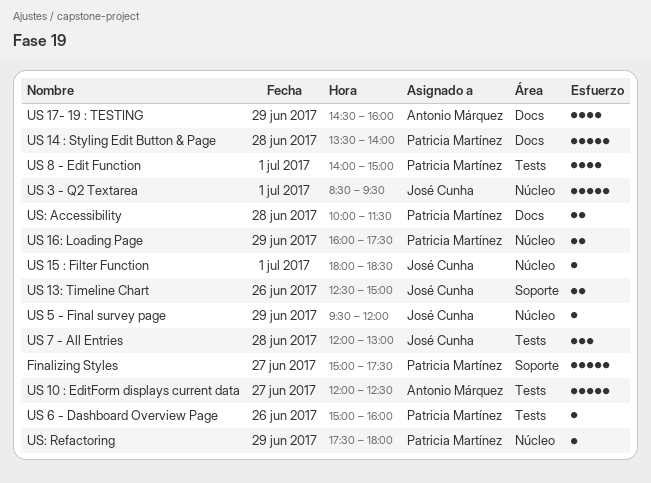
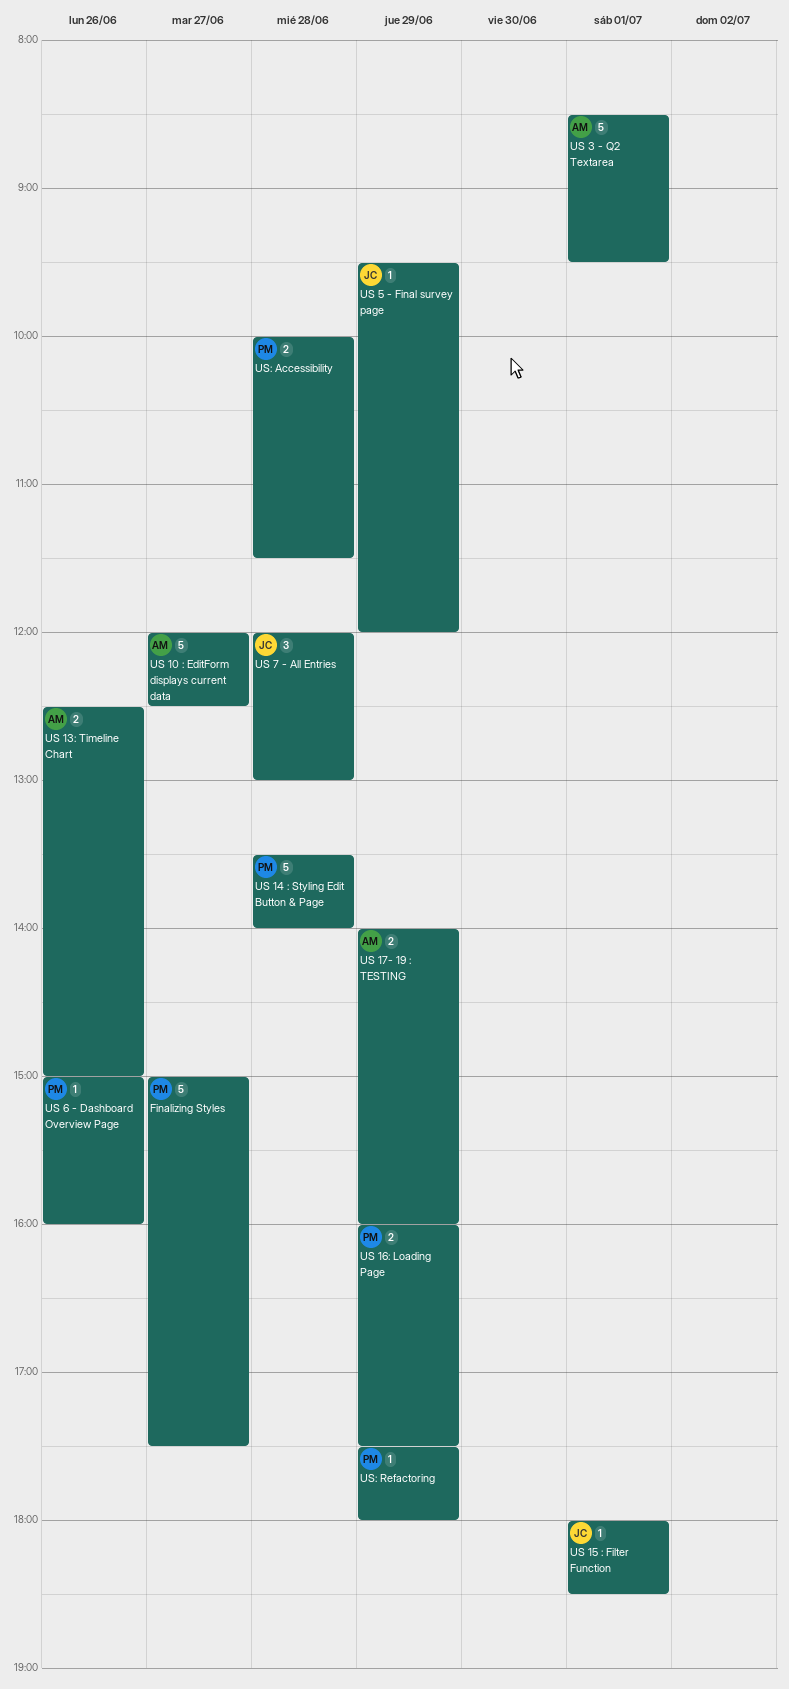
US 13: Timeline Chart, owner: José Cunha -> Antonio Márquez
US 17- 19 : TESTING, estimate: 4 -> 2
US 17- 19 : TESTING, begins: 14:30 -> 14:00
US 3 - Q2 Textarea, owner: José Cunha -> Antonio Márquez
US 8 - Edit Function: present -> none

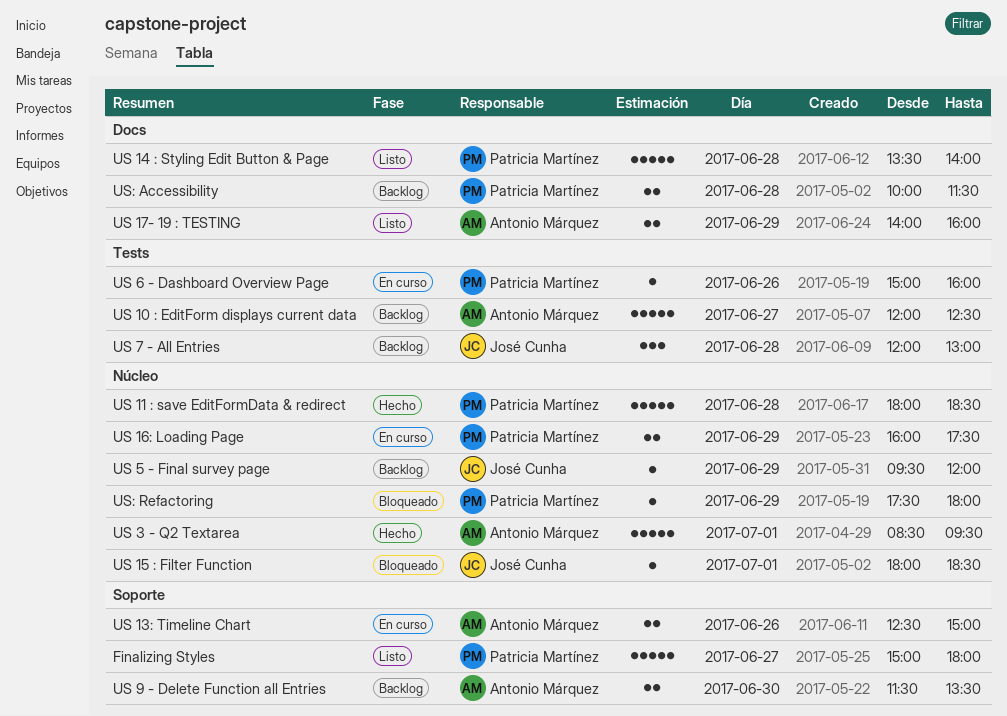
Finalizing Styles, ends: 17:30 -> 18:00
US 11 : save EditFormData & redirect: none -> present
US 9 - Delete Function all Entries: none -> present

